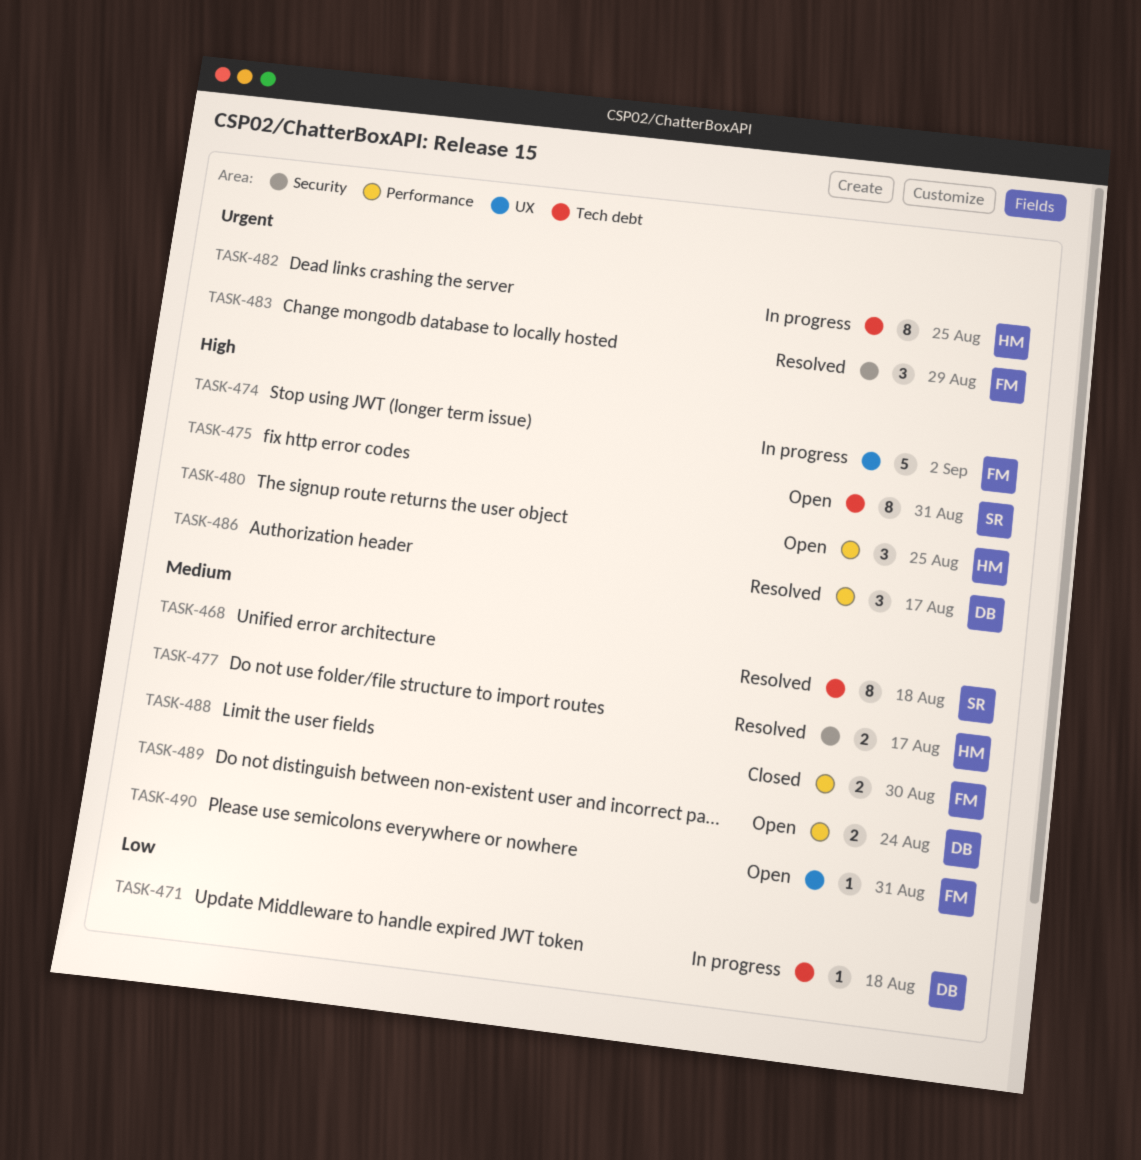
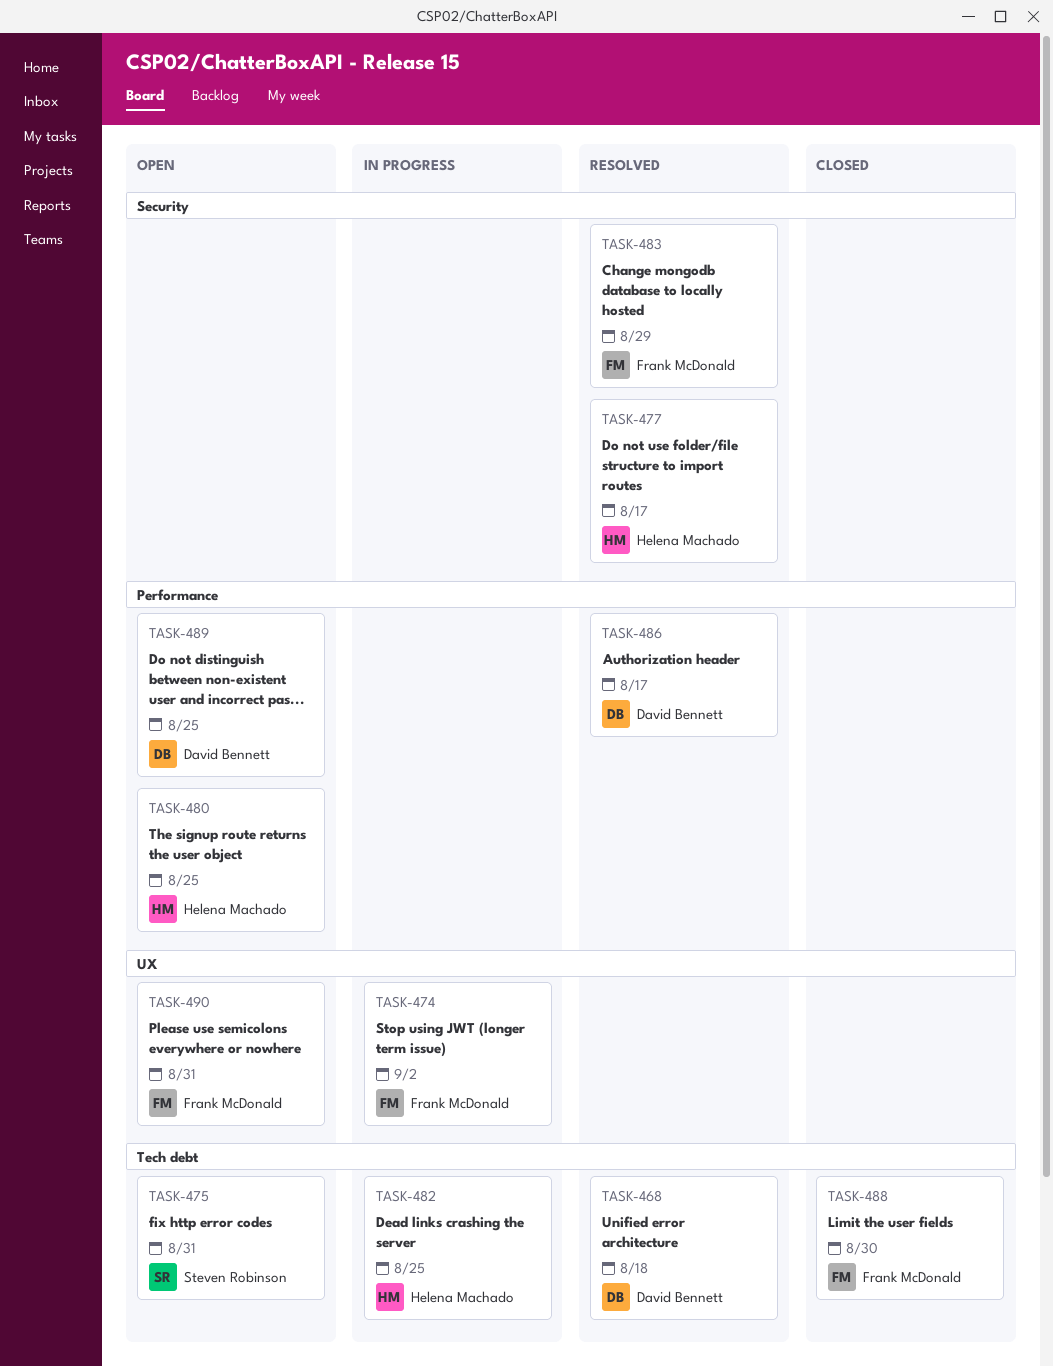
TASK-468, owner: Steven Robinson -> David Bennett
TASK-471: present -> none
TASK-488, label: Performance -> Tech debt
TASK-489, due: Aug 24 -> Aug 25

